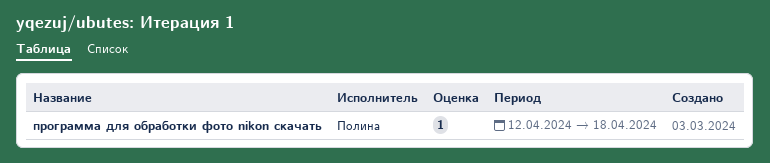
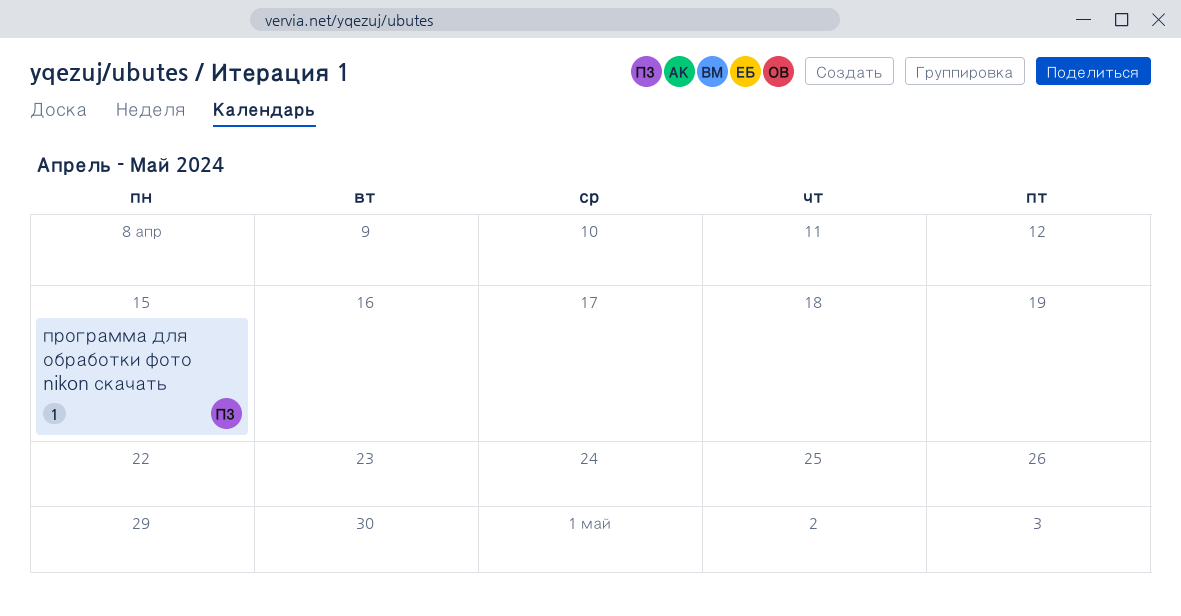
программа для обработки фото nikon скачать, due: Apr 18 -> Apr 15

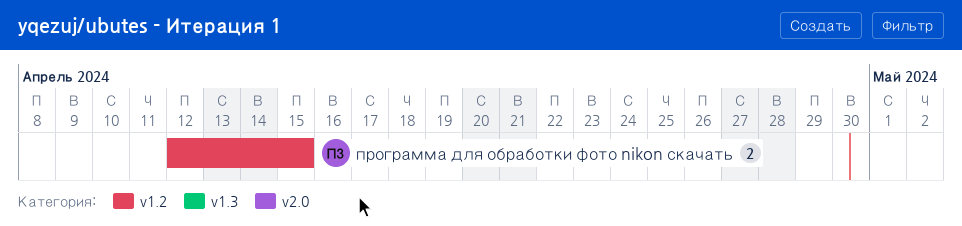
программа для обработки фото nikon скачать, estimate: 1 -> 2

